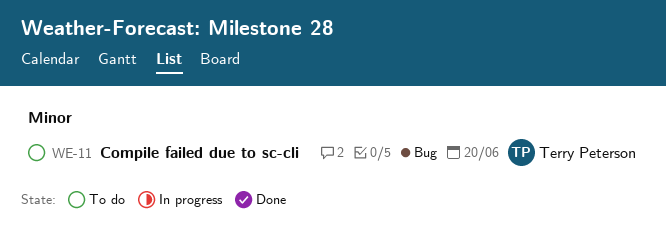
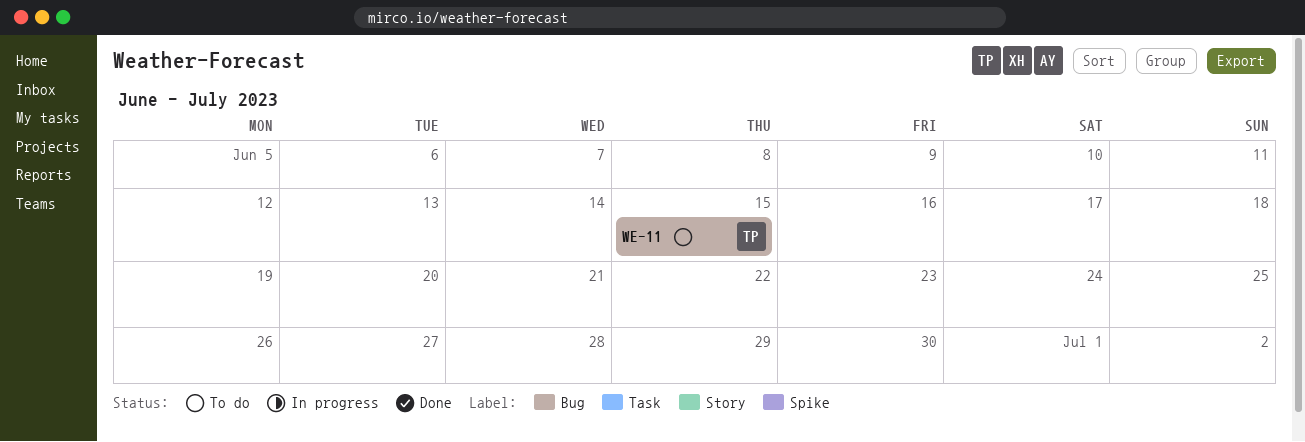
WE-11, due: Jun 20 -> Jun 15

